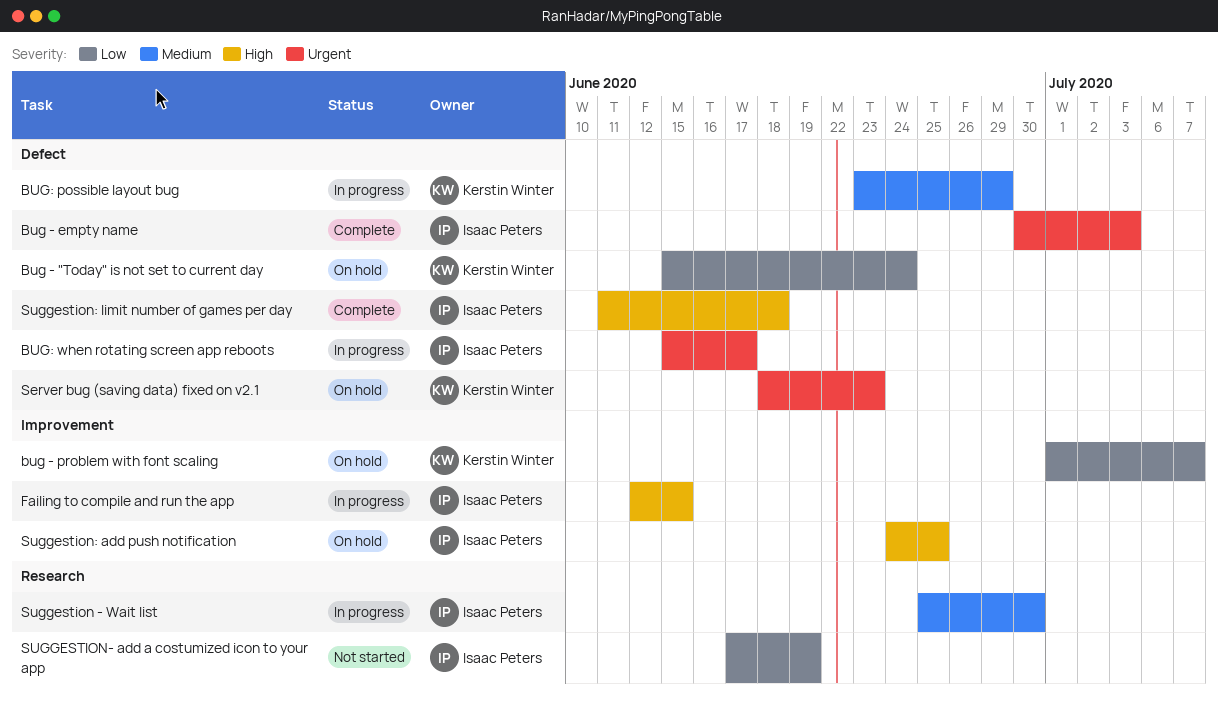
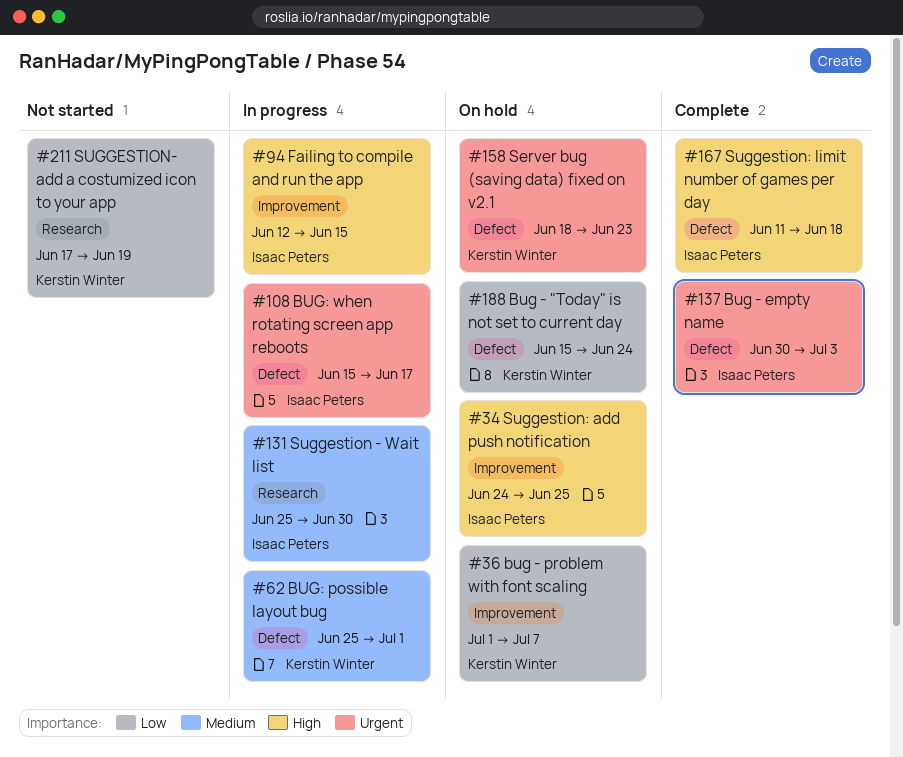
BUG: possible layout bug, start: Jun 23 -> Jun 25
BUG: possible layout bug, due: Jun 29 -> Jul 1
SUGGESTION- add a costumized icon to your app, owner: Isaac Peters -> Kerstin Winter

